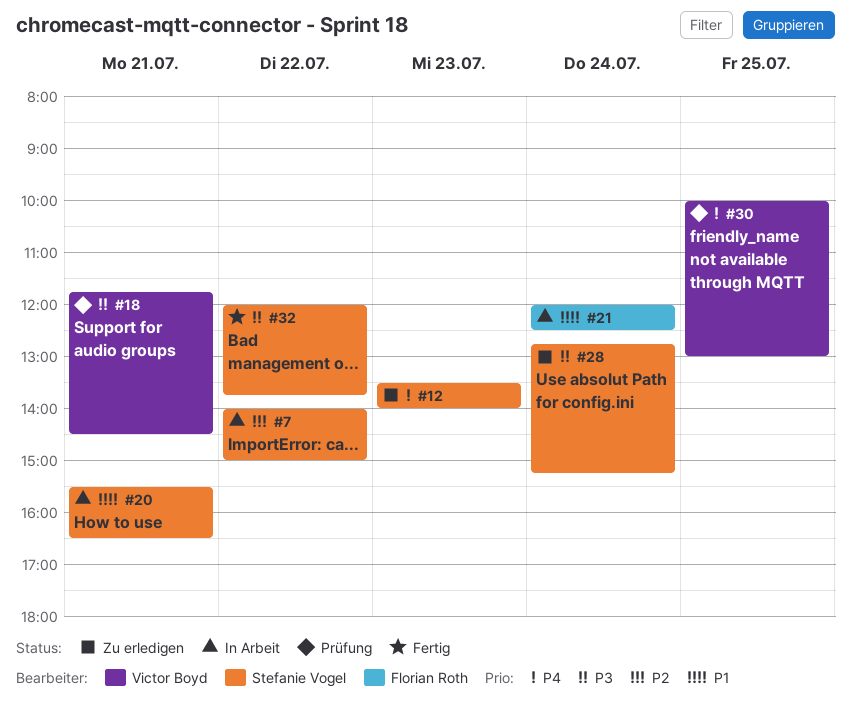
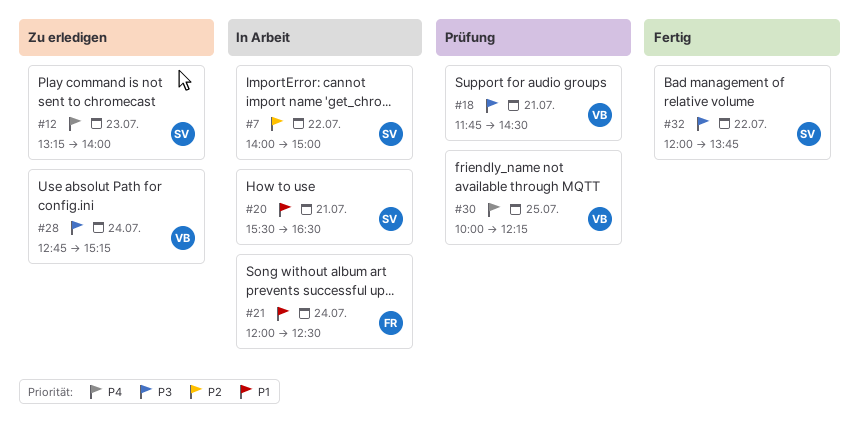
#12, begins: 13:30 -> 13:15
#28, owner: Stefanie Vogel -> Victor Boyd
#30, ends: 13:00 -> 12:15

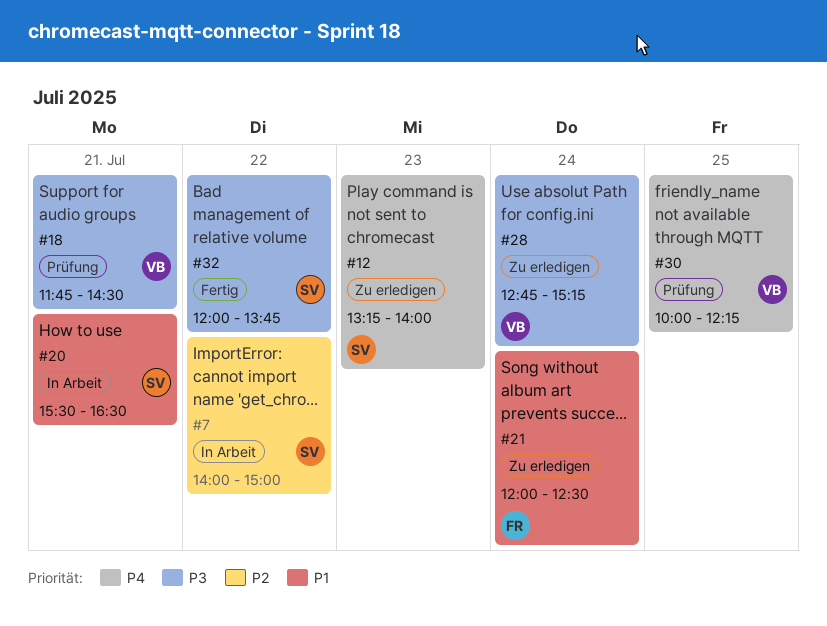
#21, status: In Arbeit -> Zu erledigen

